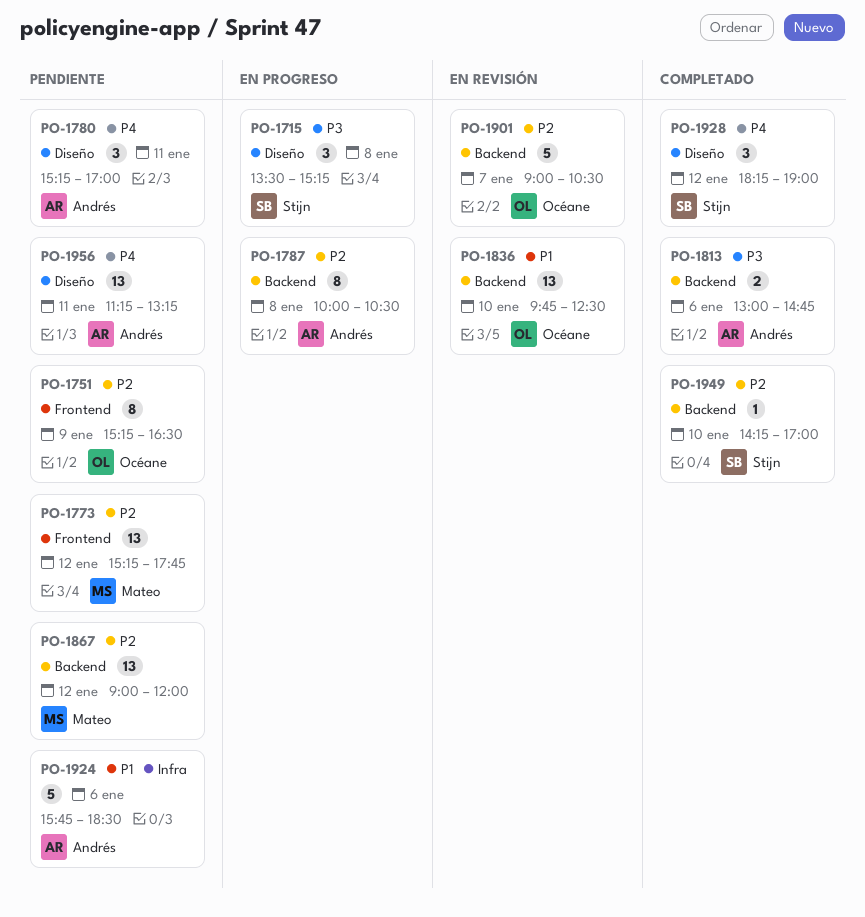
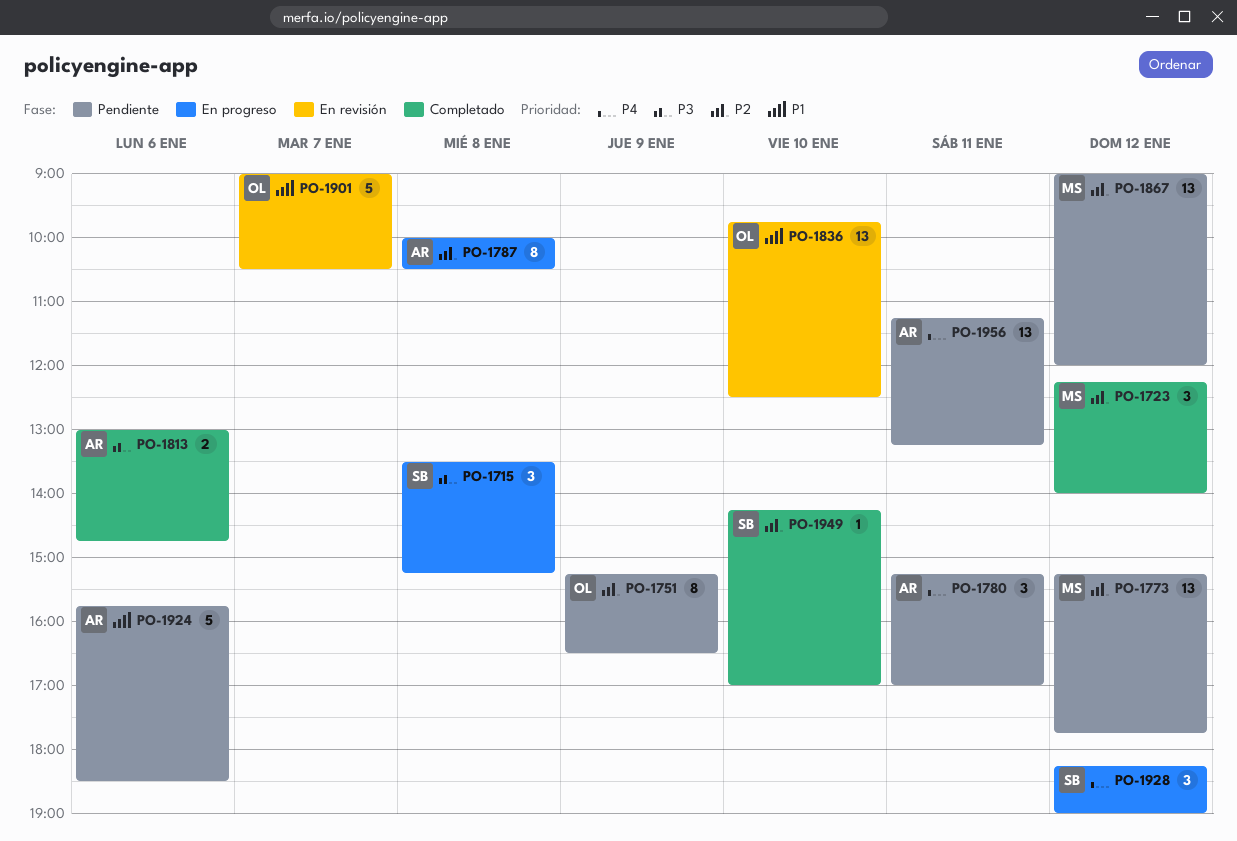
PO-1723: none -> present
PO-1901, priority: P2 -> P1
PO-1928, status: Completado -> En progreso

